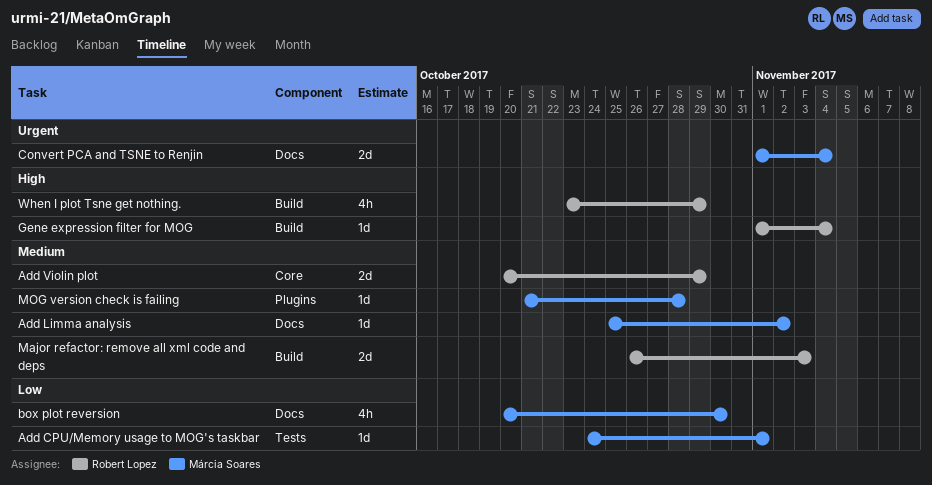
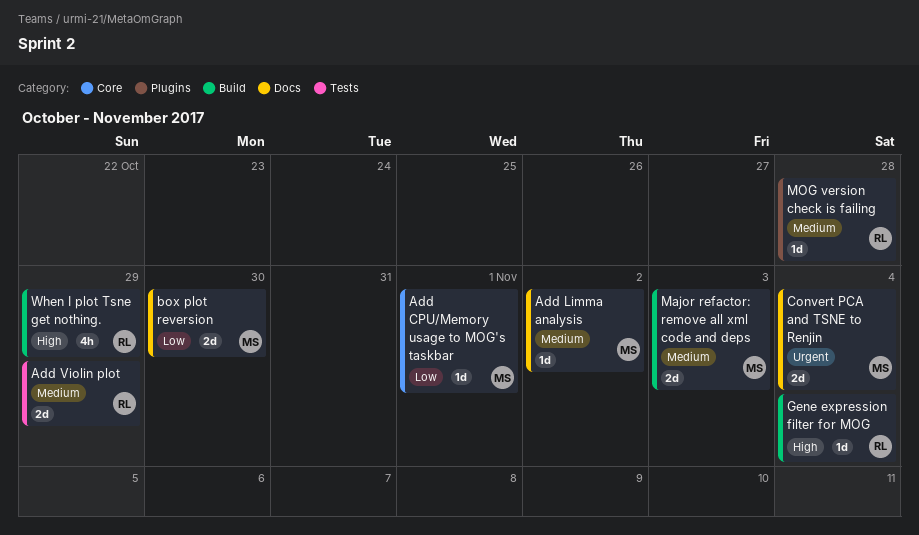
Add CPU/Memory usage to MOG's taskbar, label: Tests -> Core
Add Violin plot, label: Core -> Tests
box plot reversion, estimate: 4h -> 2d
Major refactor: remove all xml code and deps, owner: Robert Lopez -> Márcia Soares
MOG version check is failing, owner: Márcia Soares -> Robert Lopez

